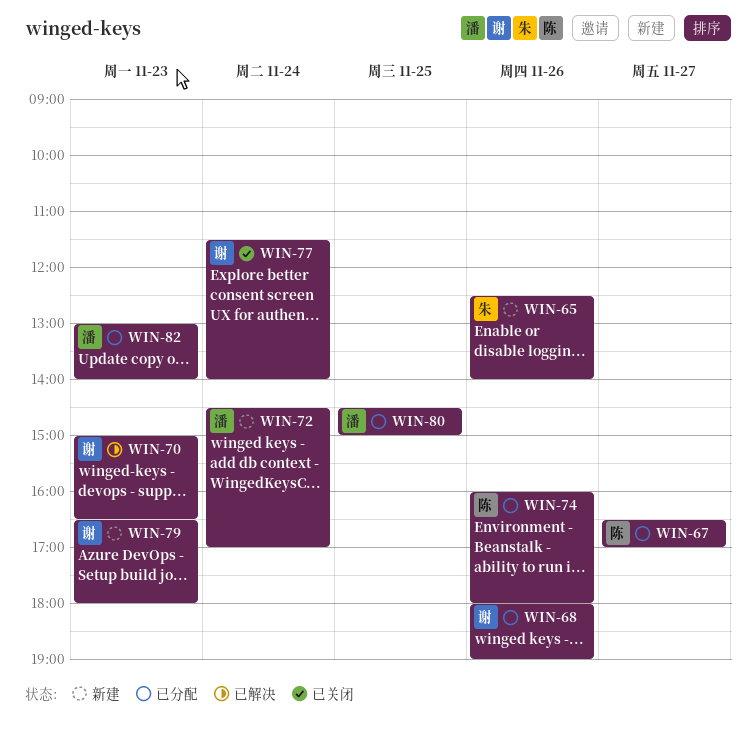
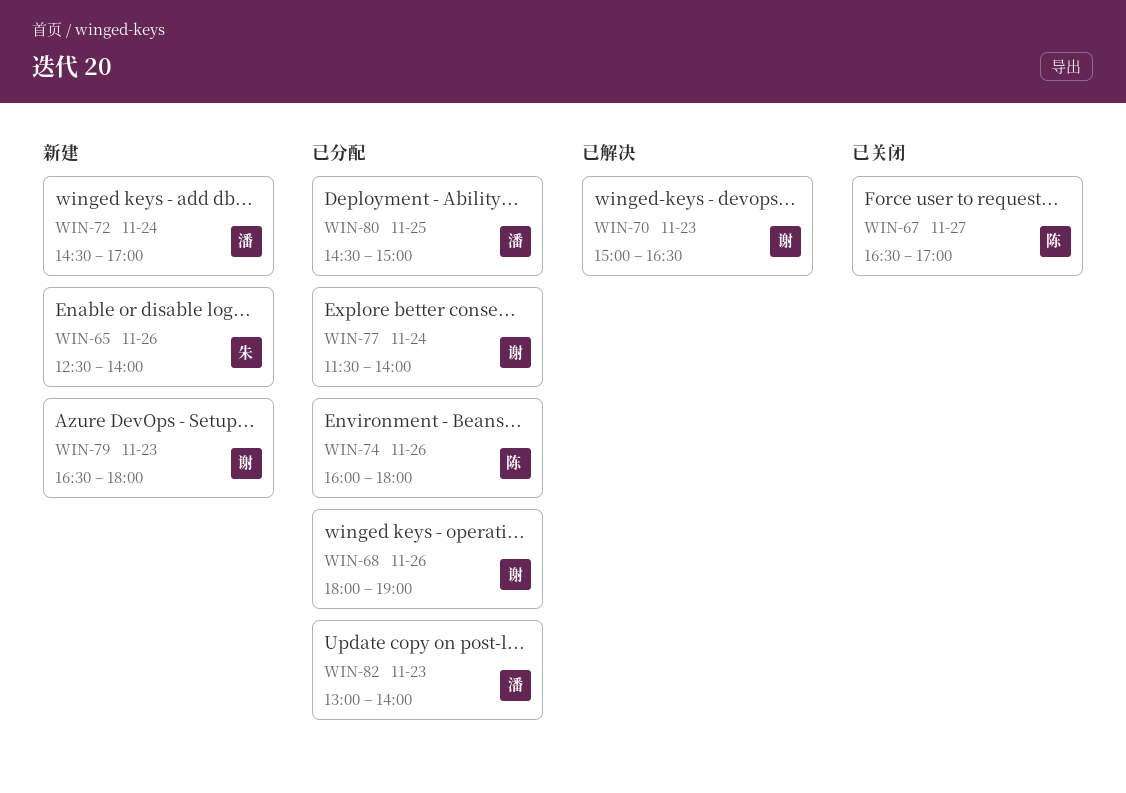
WIN-67, status: 已分配 -> 已关闭
WIN-77, status: 已关闭 -> 已分配

